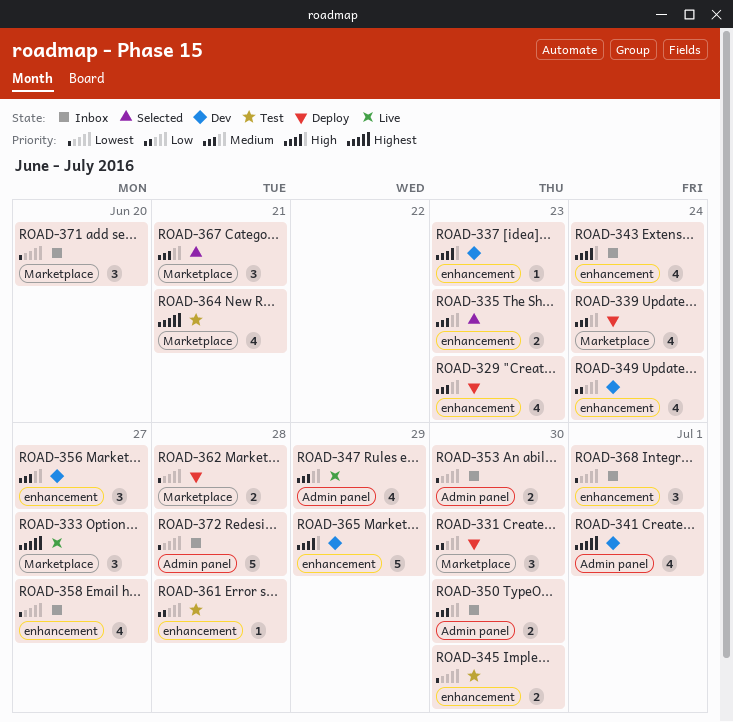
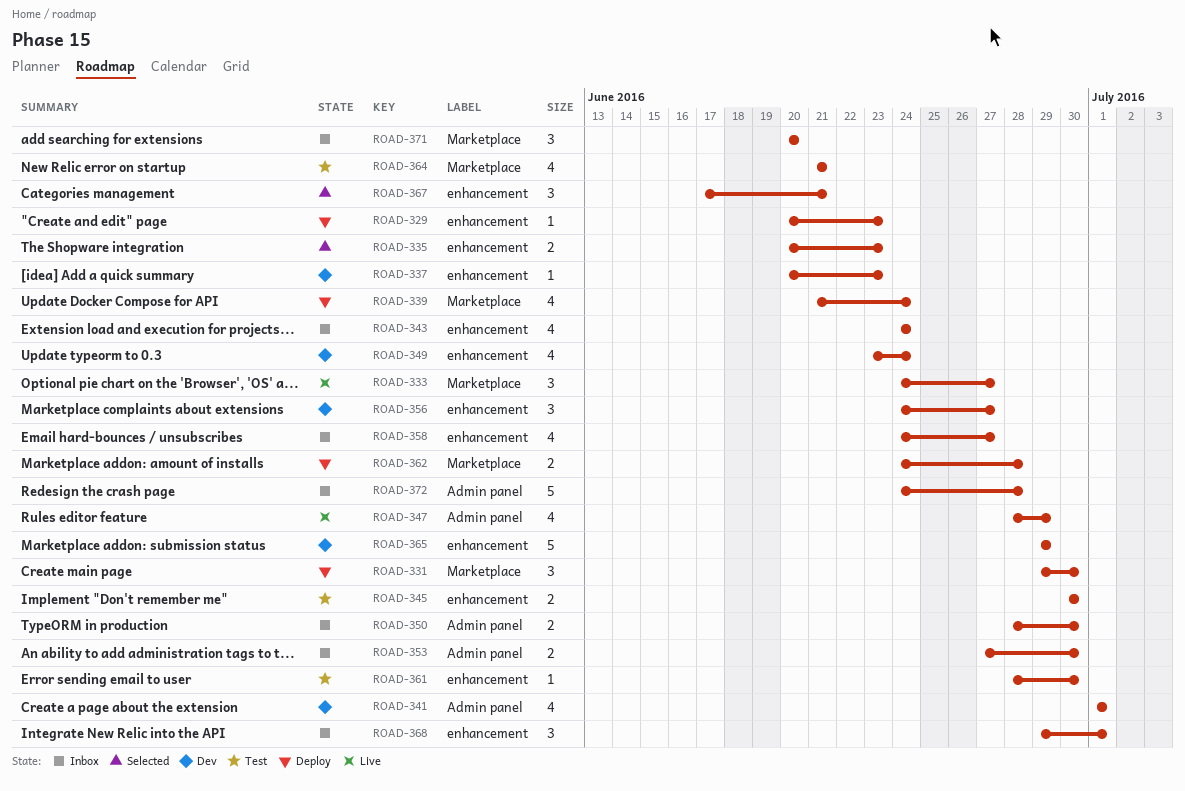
ROAD-329, estimate: 4 -> 1
ROAD-361, due: Jun 28 -> Jun 30
ROAD-367, label: Marketplace -> enhancement

